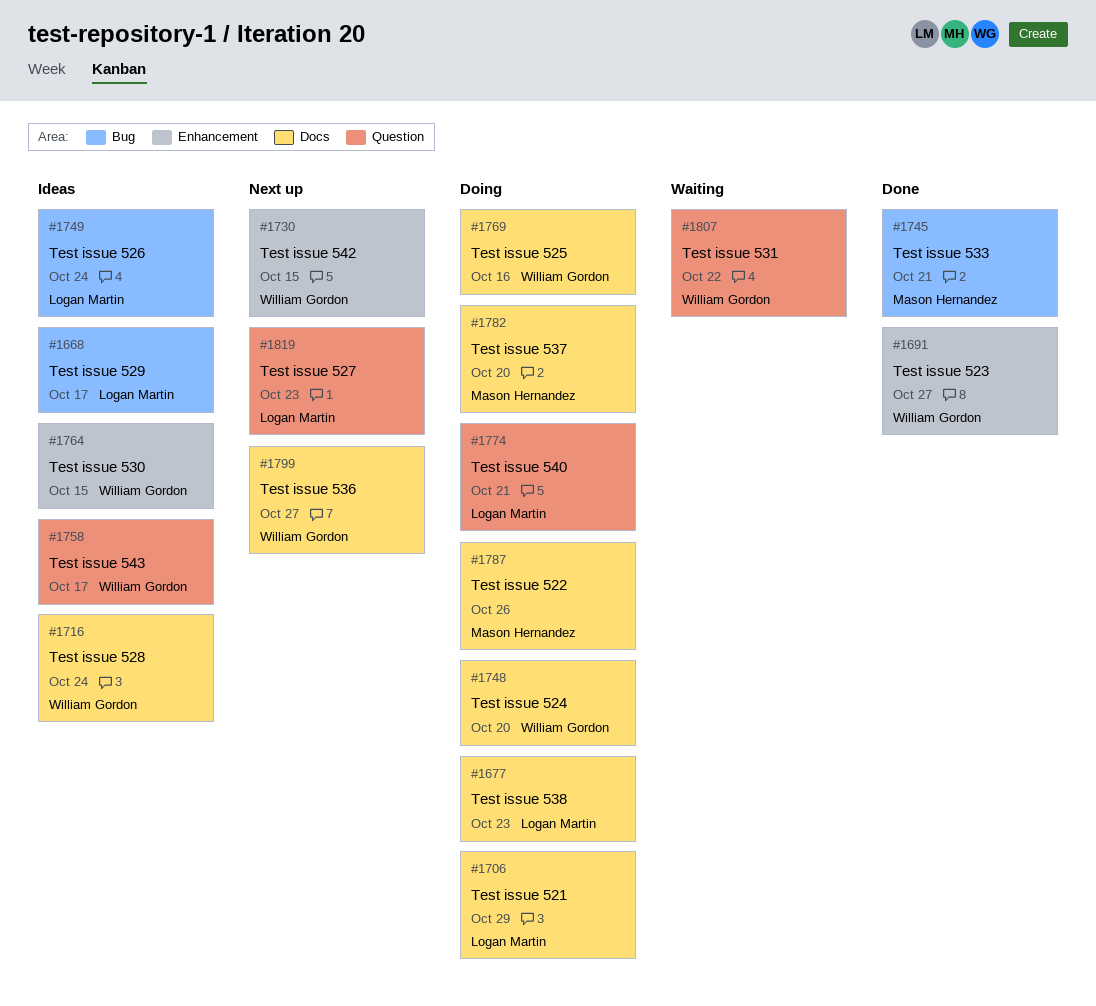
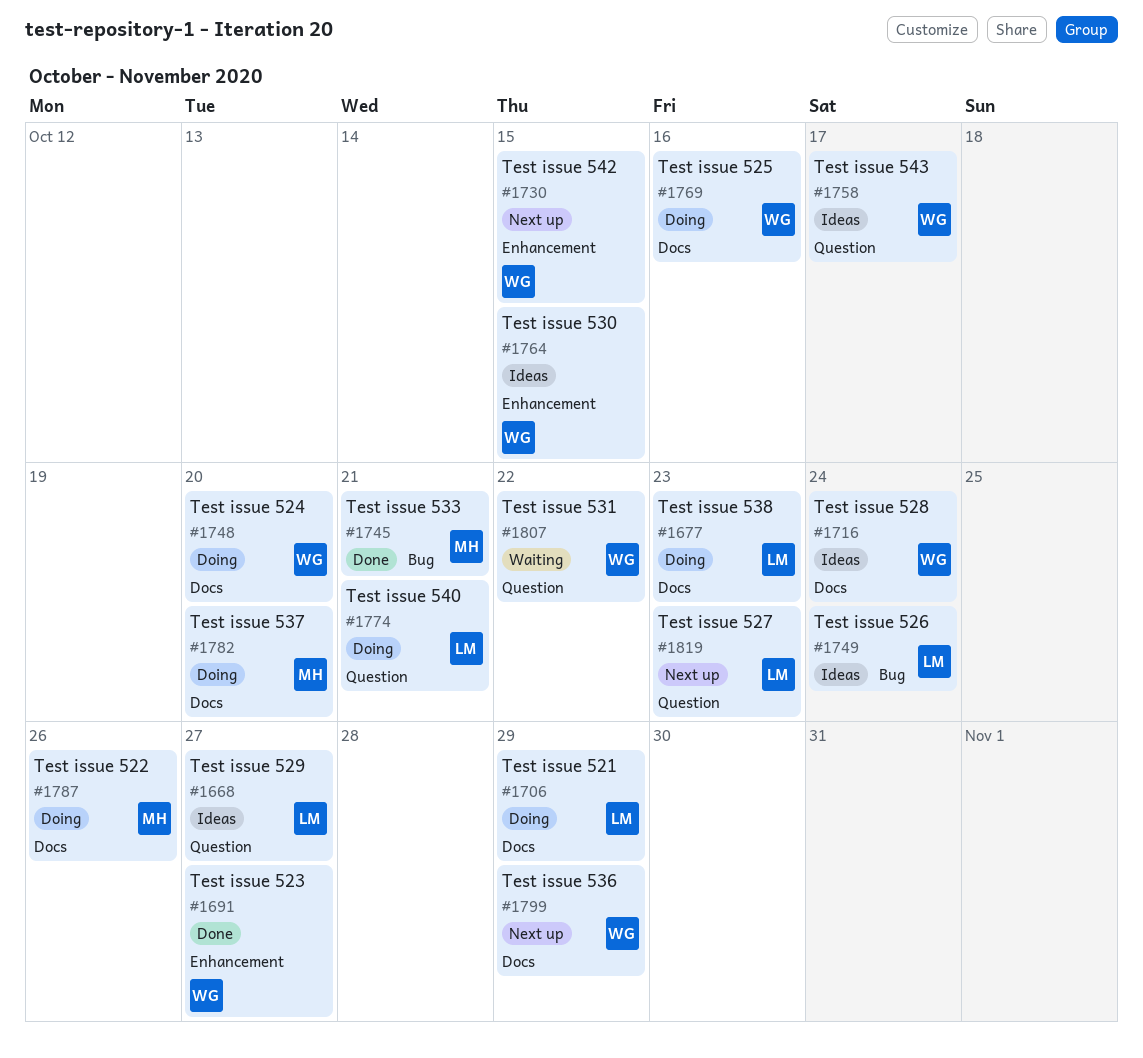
#1668, label: Bug -> Question
#1668, due: Oct 17 -> Oct 27
#1799, due: Oct 27 -> Oct 29

